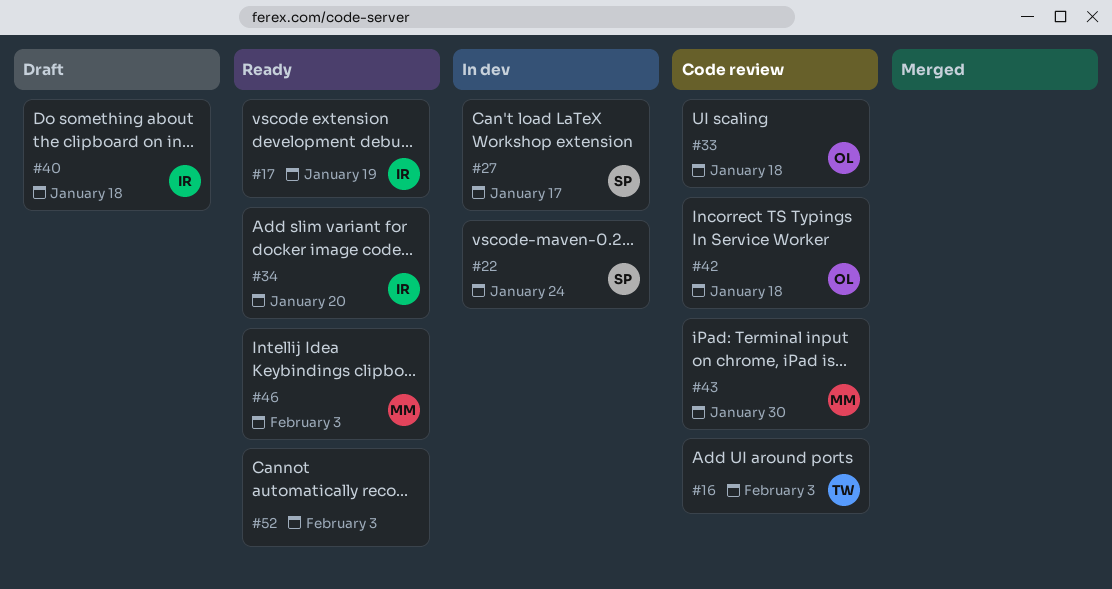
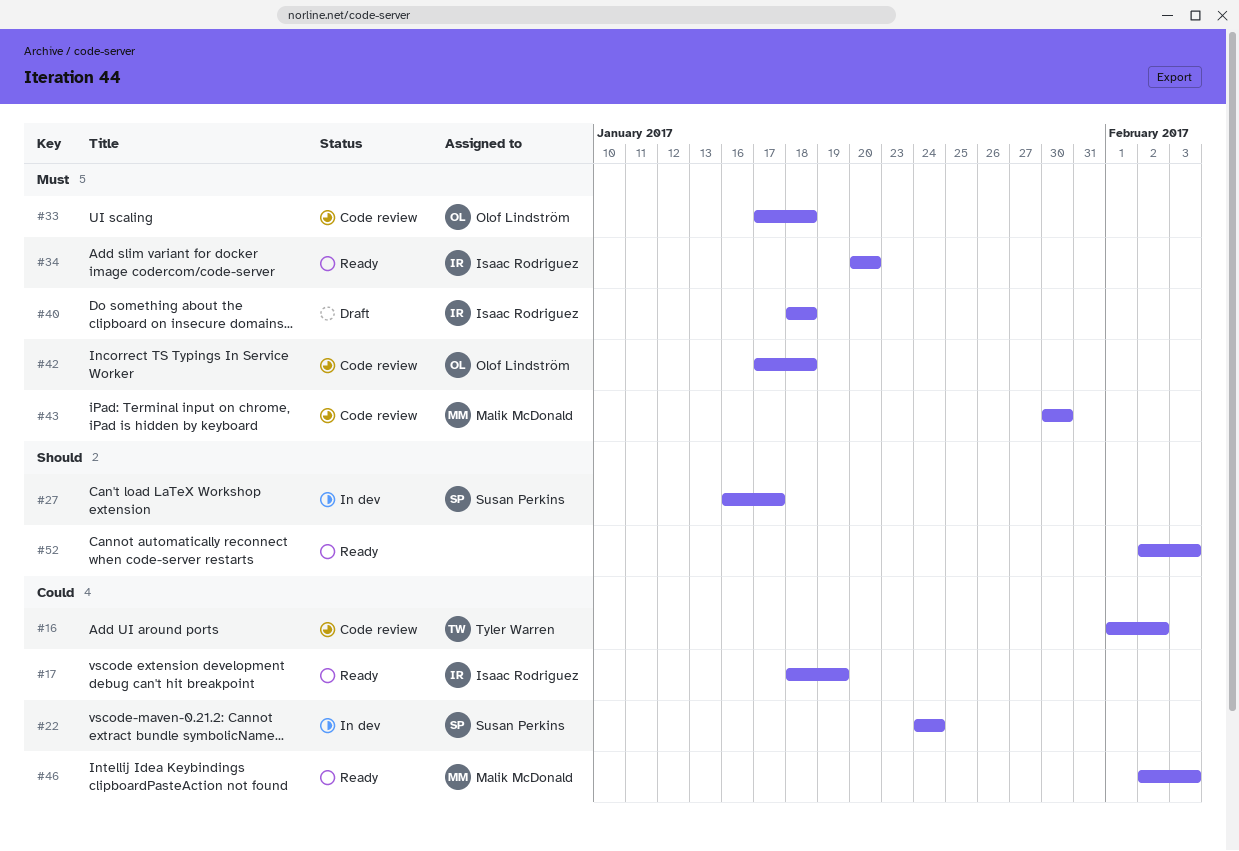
#16, due: Feb 3 -> Feb 2

